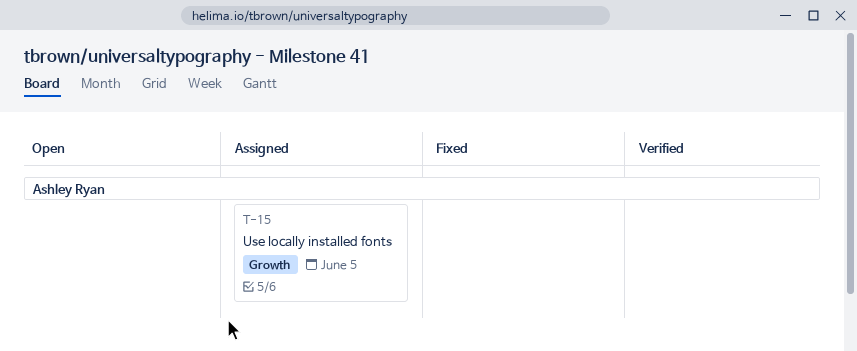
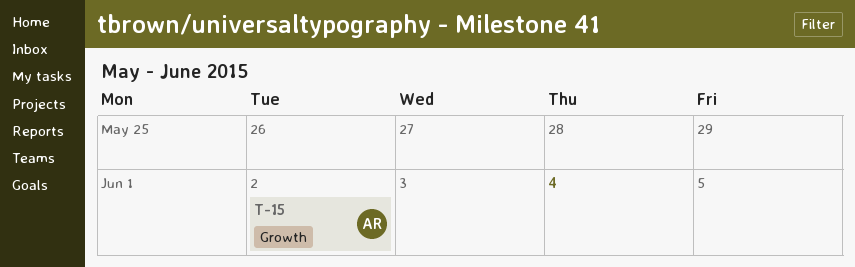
T-15, due: Jun 5 -> Jun 2

